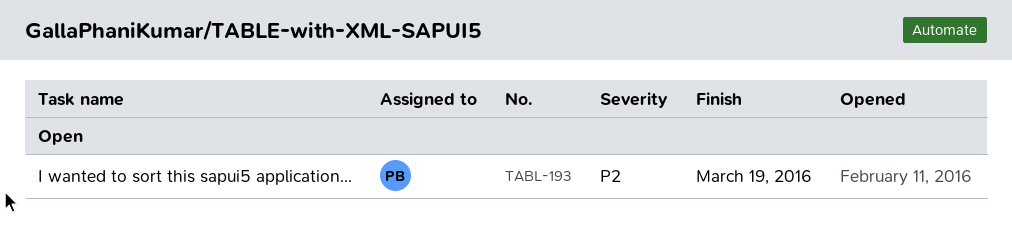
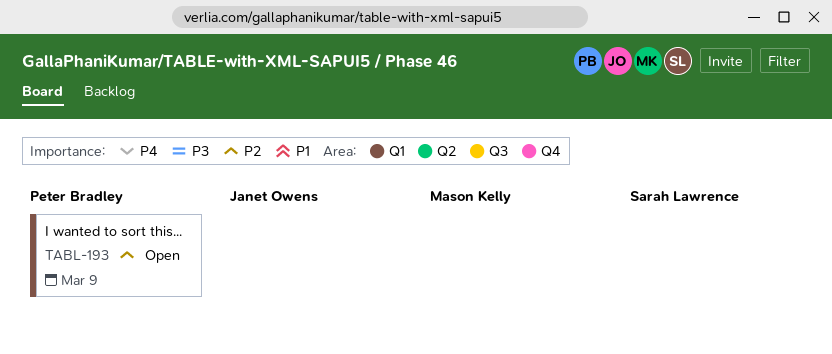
TABL-193, due: Mar 19 -> Mar 9

